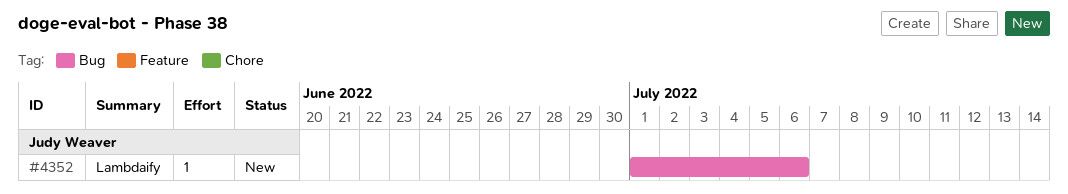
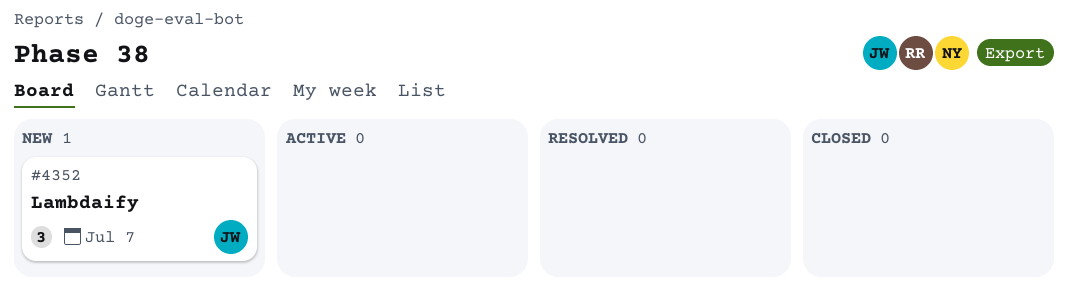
#4352, estimate: 1 -> 3
#4352, due: Jul 6 -> Jul 7

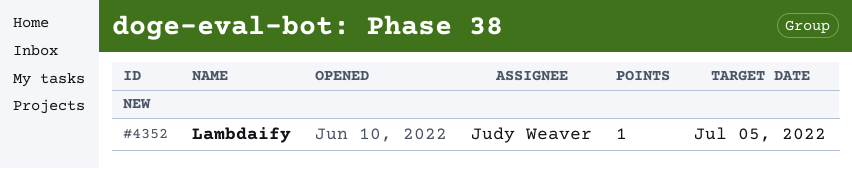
#4352, estimate: 3 -> 1
#4352, due: Jul 7 -> Jul 5

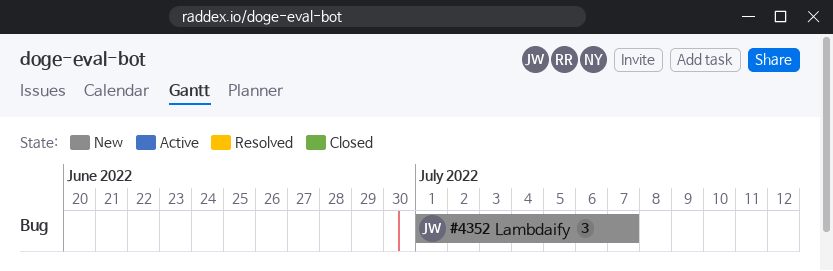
#4352, estimate: 1 -> 3
#4352, due: Jul 5 -> Jul 7

